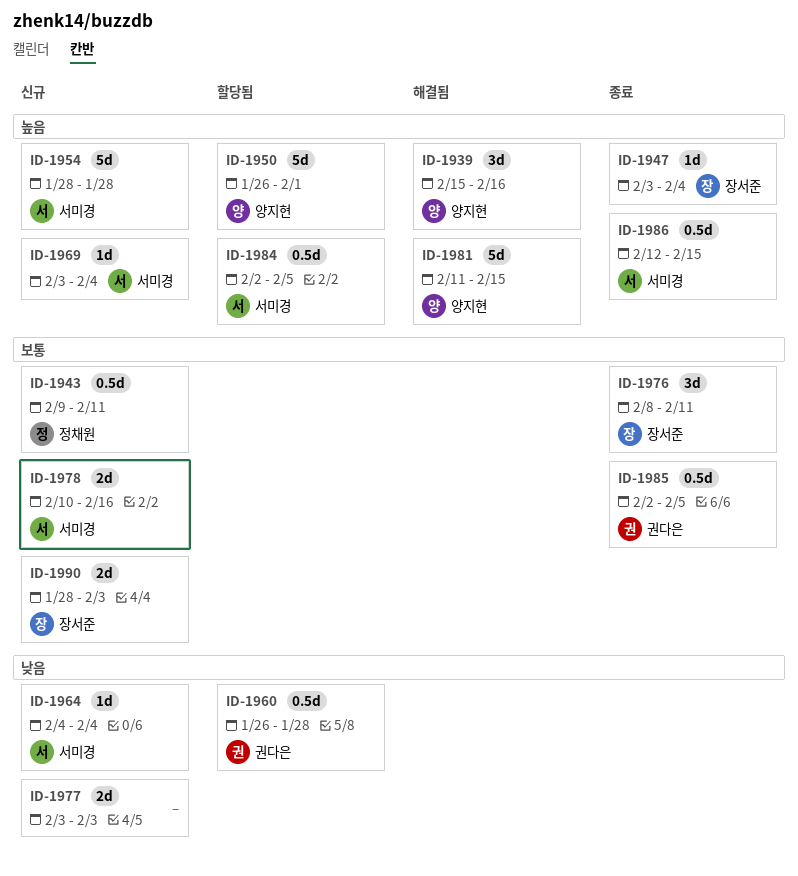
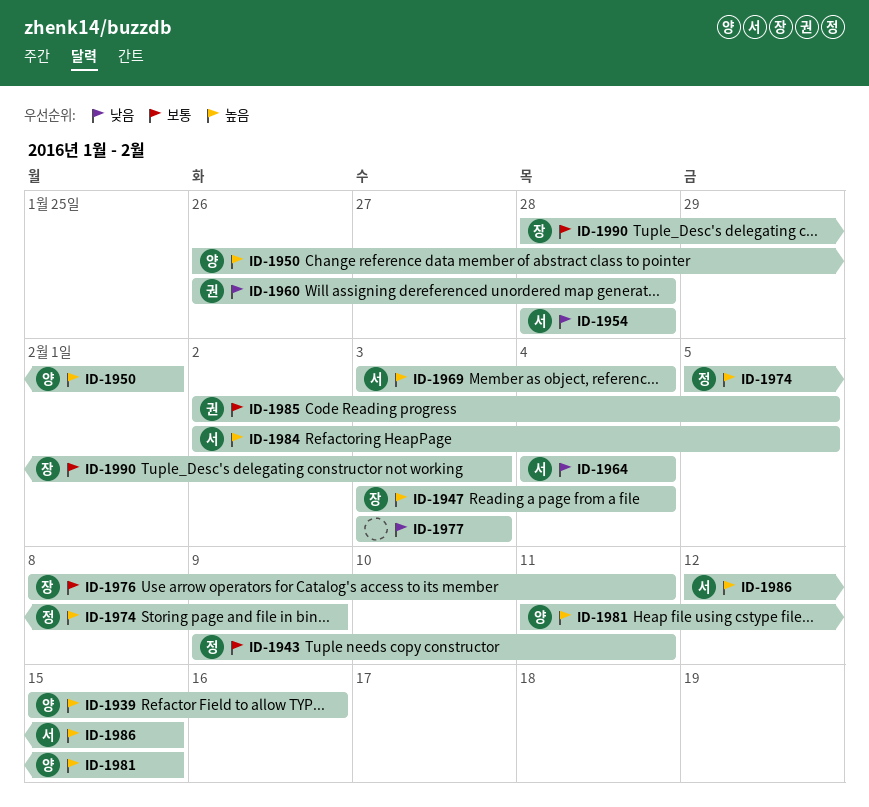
ID-1954, priority: 높음 -> 낮음
ID-1974: none -> present
ID-1978: present -> none

